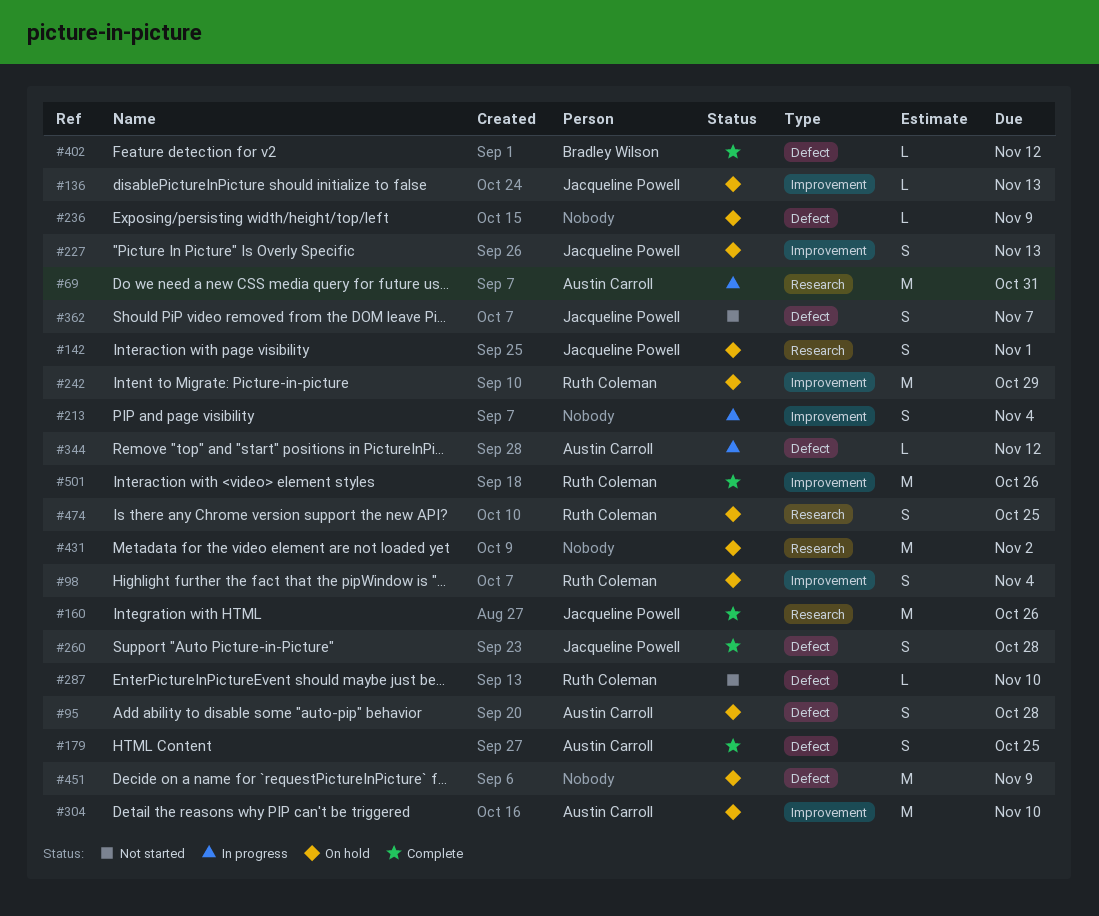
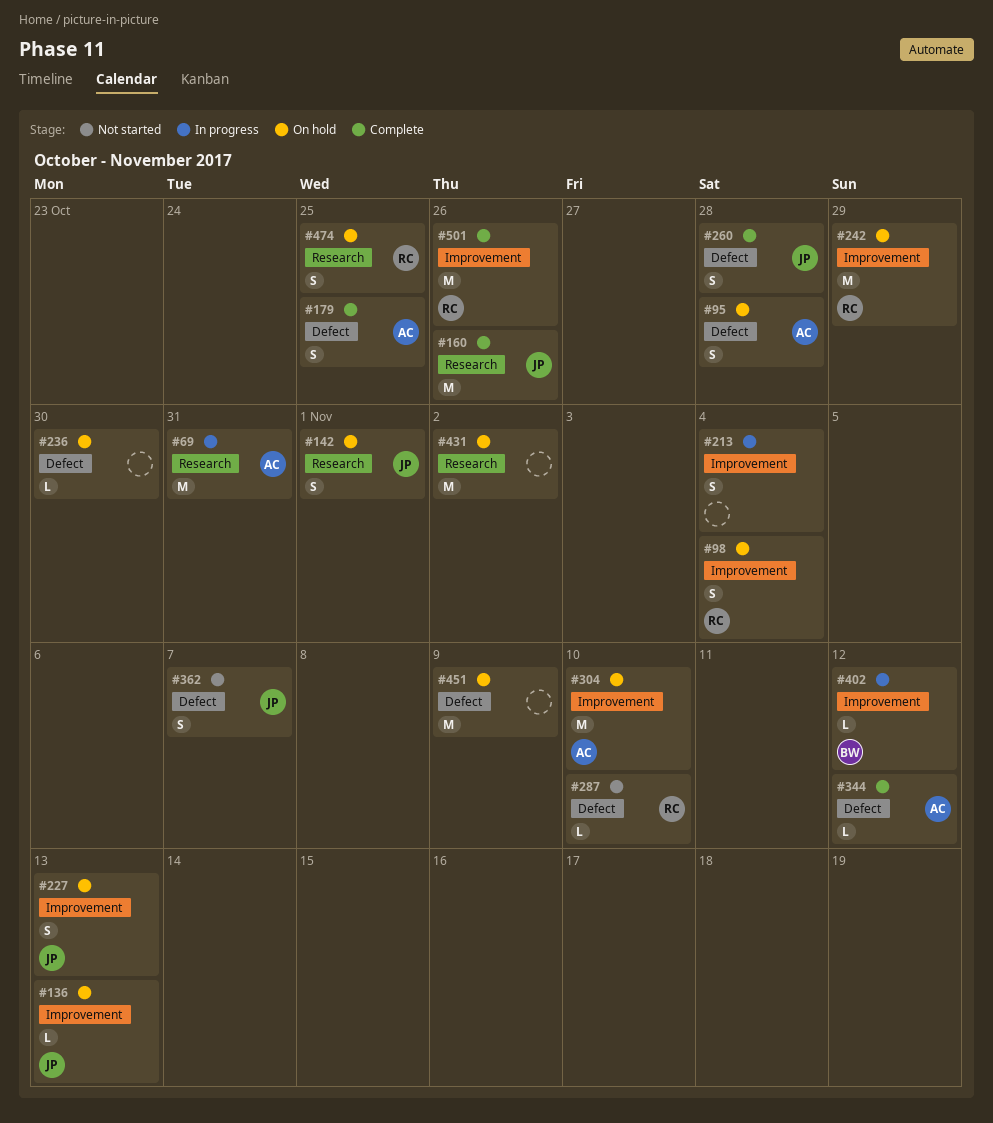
#236, due: Nov 9 -> Oct 30
#344, status: In progress -> Complete
#402, status: Complete -> In progress
#402, label: Defect -> Improvement

